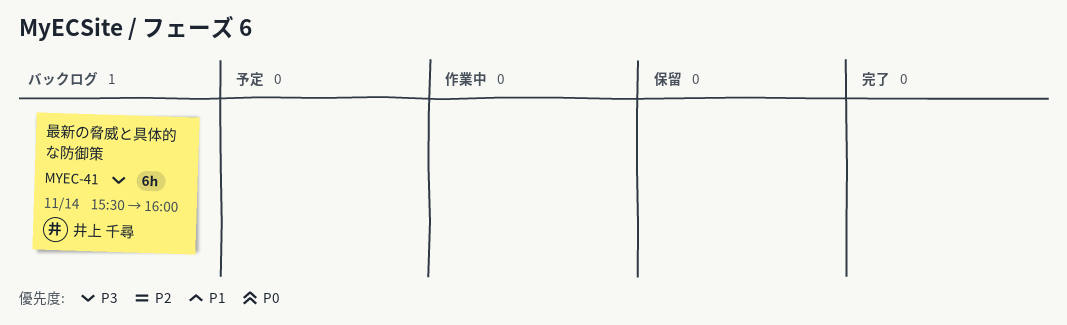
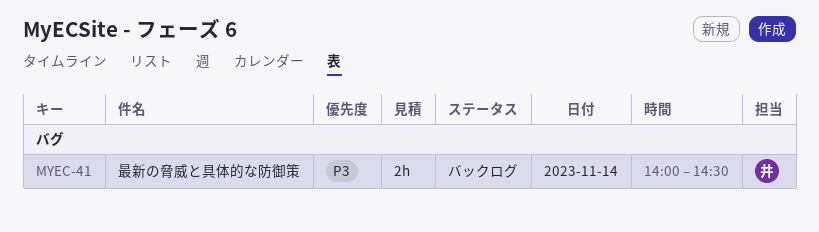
MYEC-41, estimate: 6h -> 2h
MYEC-41, begins: 15:30 -> 14:00
MYEC-41, ends: 16:00 -> 14:30

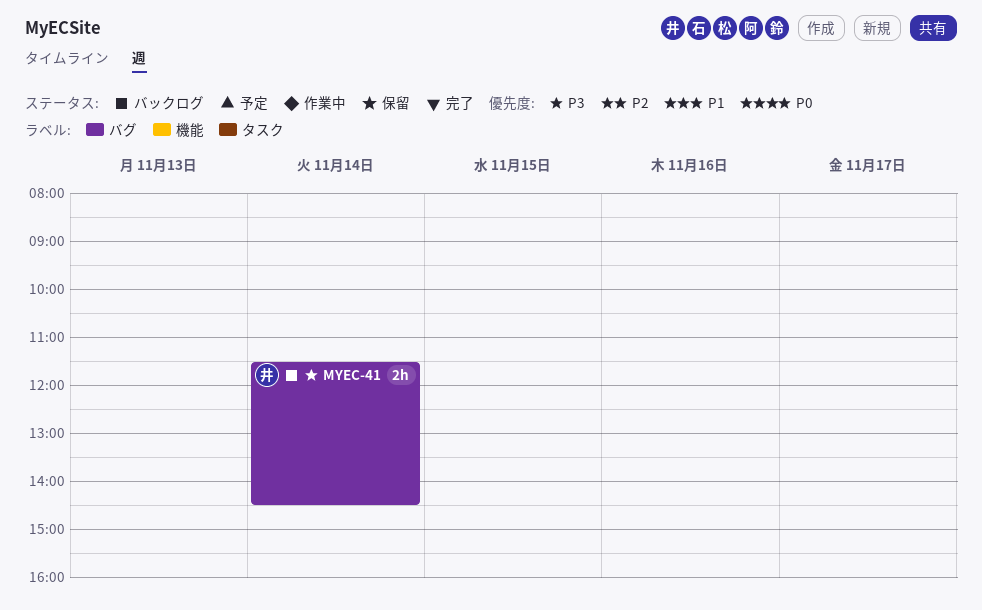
MYEC-41, begins: 14:00 -> 11:30

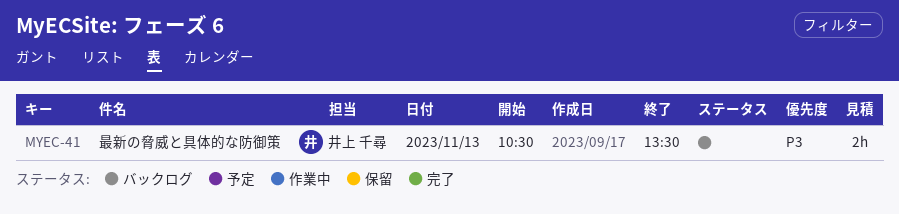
MYEC-41, day: Nov 14 -> Nov 13
MYEC-41, begins: 11:30 -> 10:30
MYEC-41, ends: 14:30 -> 13:30

